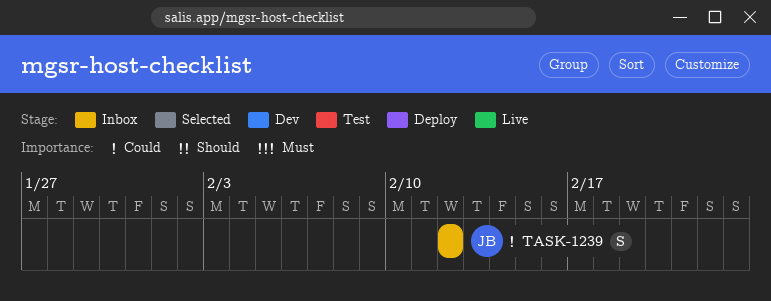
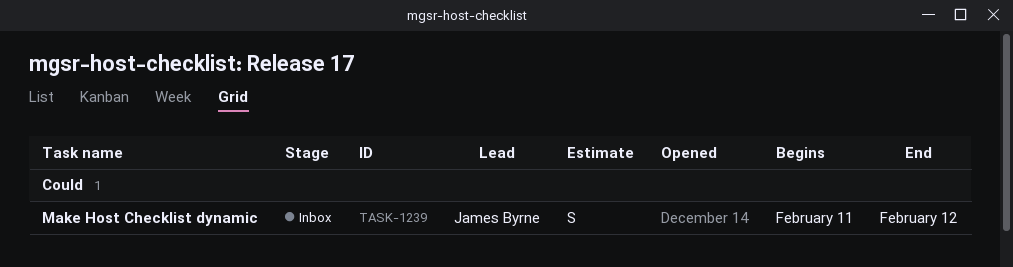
TASK-1239, start: Feb 12 -> Feb 11

